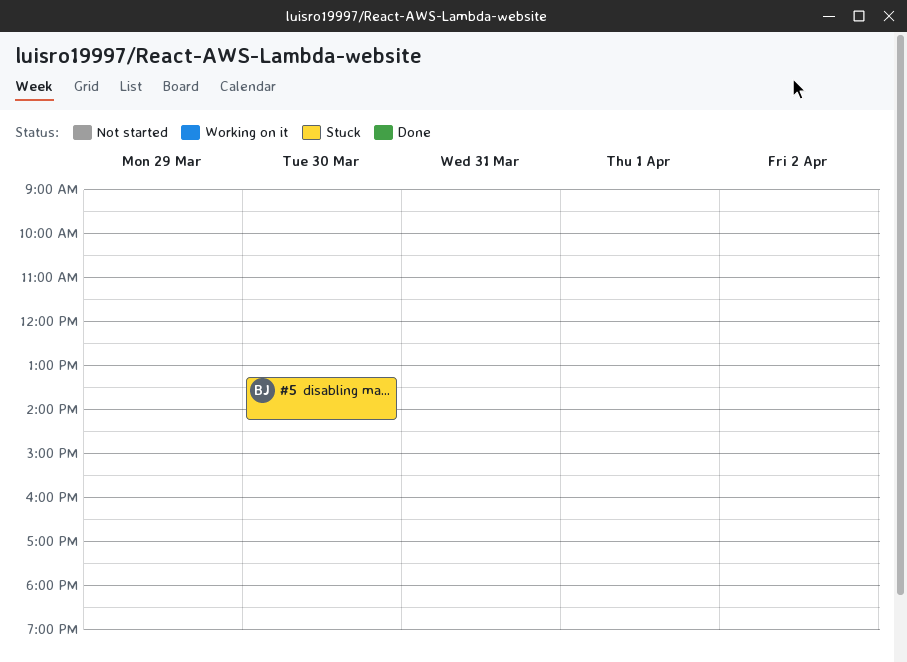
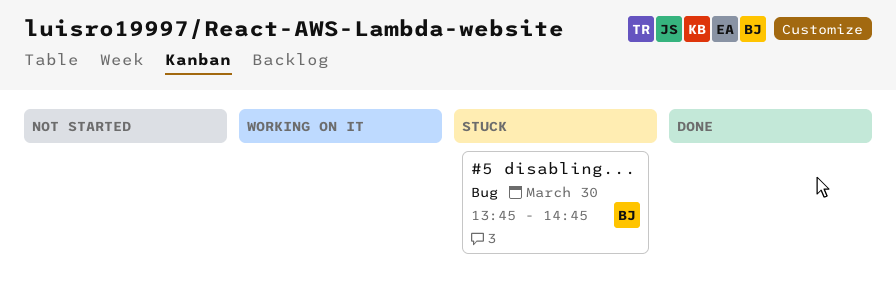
#5, begins: 13:15 -> 13:45
#5, ends: 14:15 -> 14:45

